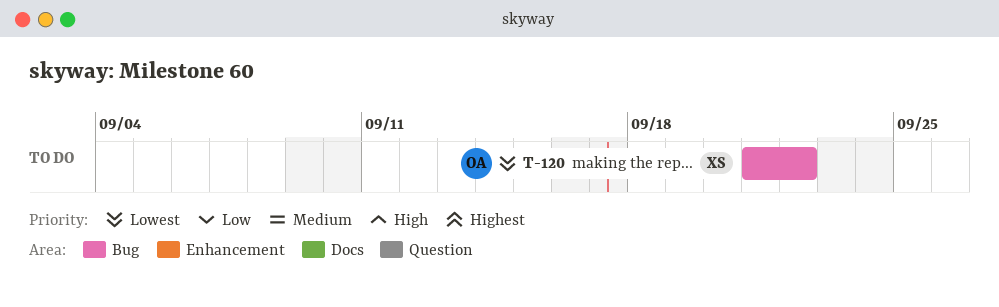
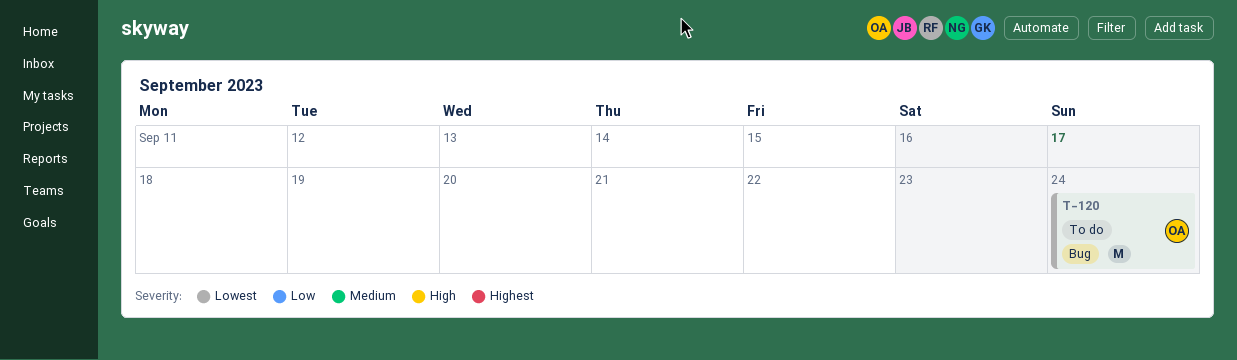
T-120, estimate: XS -> M
T-120, due: Sep 22 -> Sep 24

